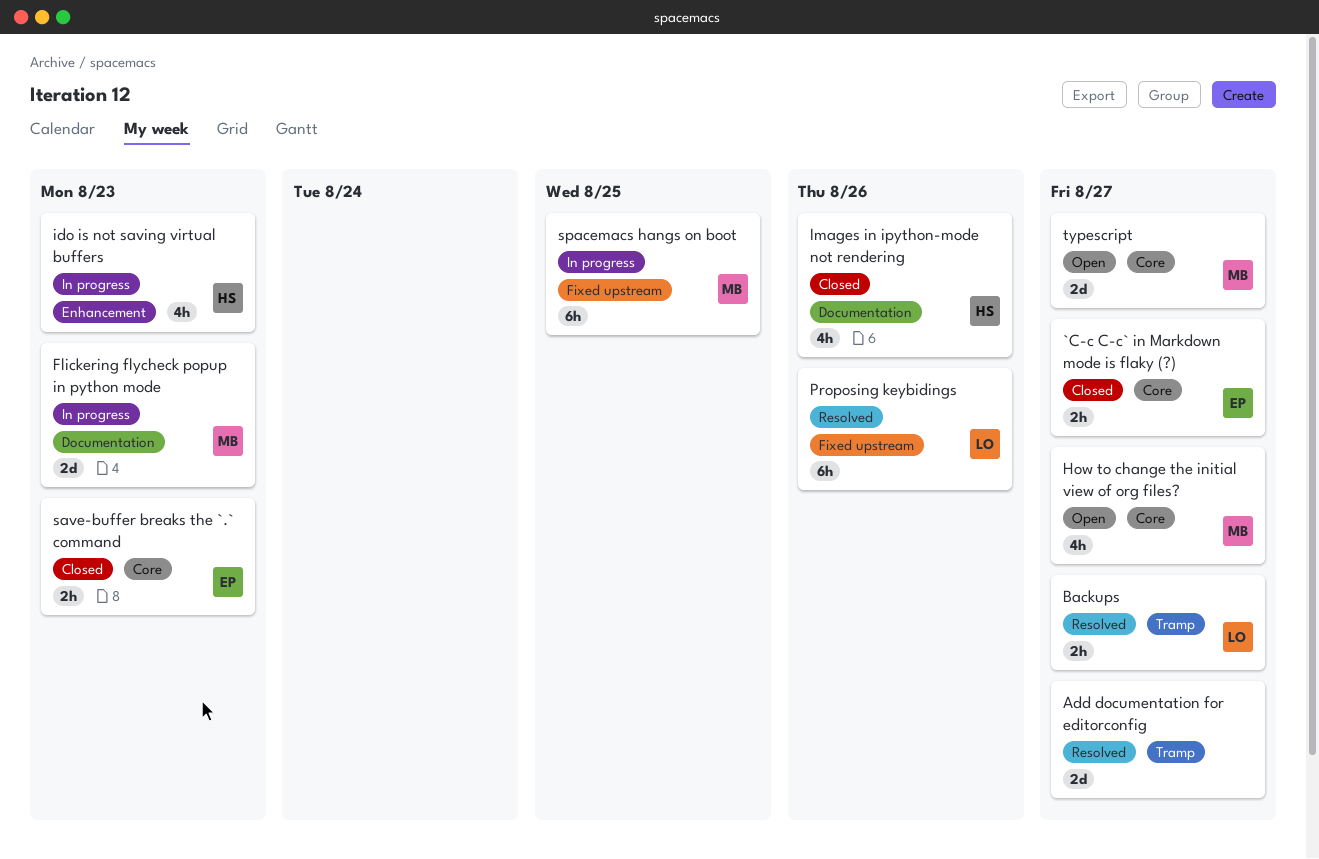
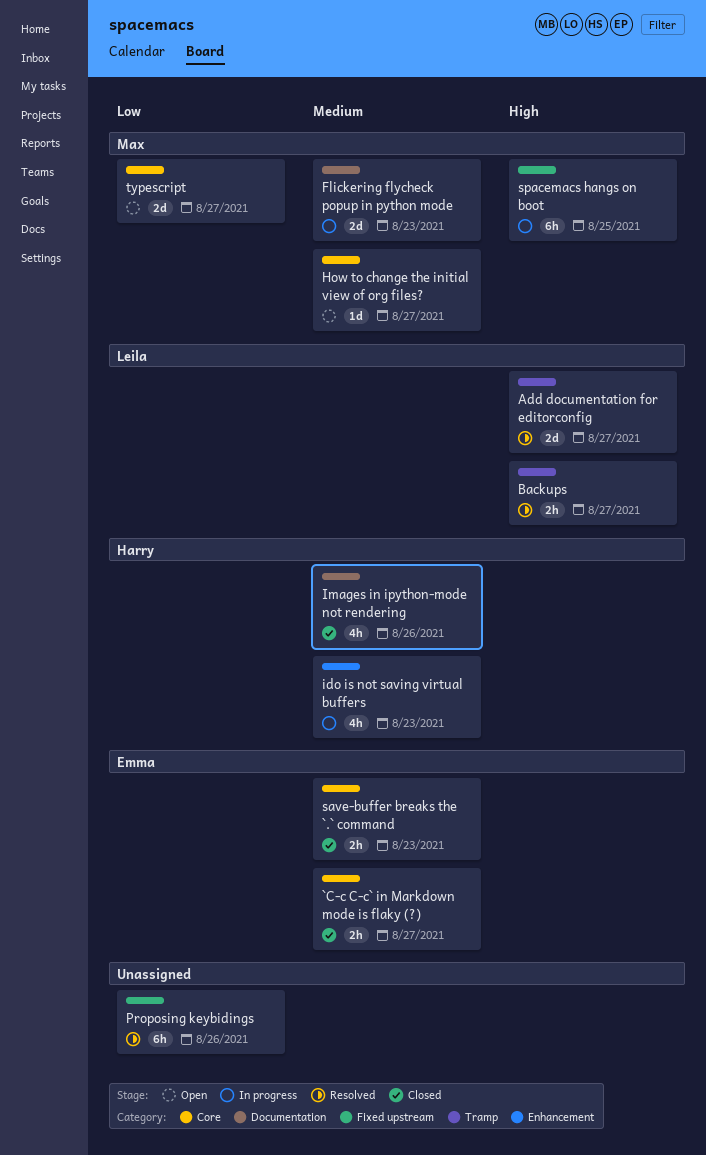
Add documentation for editorconfig, owner: none -> Leila
How to change the initial view of org files?, estimate: 4h -> 1d
Proposing keybidings, owner: Leila -> none

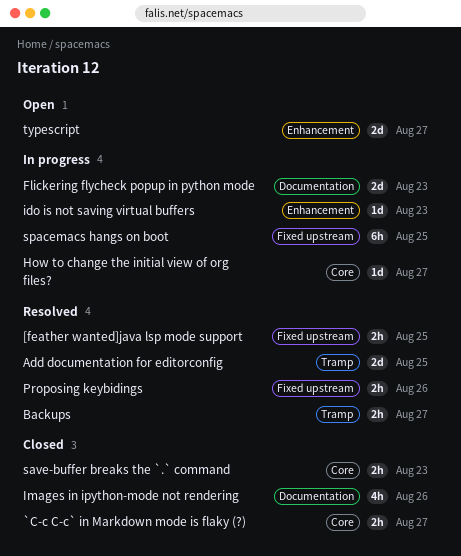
[feather wanted]java lsp mode support: none -> present
Add documentation for editorconfig, due: Aug 27 -> Aug 25
How to change the initial view of org files?, status: Open -> In progress
ido is not saving virtual buffers, estimate: 4h -> 1d
Proposing keybidings, estimate: 6h -> 2h
typescript, label: Core -> Enhancement

